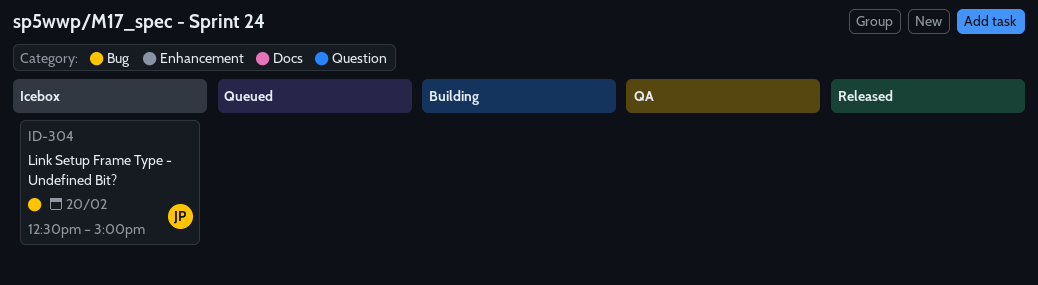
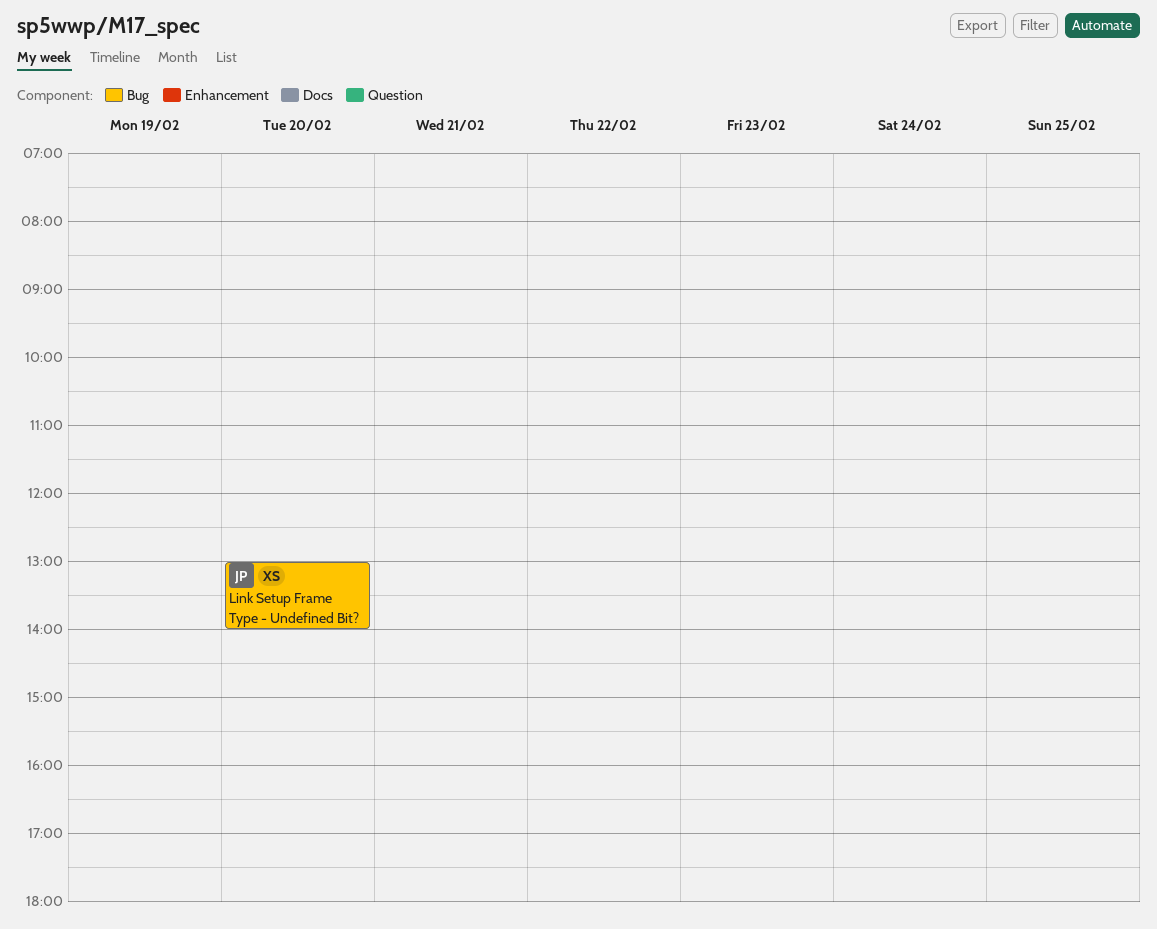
Link Setup Frame Type - Undefined Bit?, begins: 12:30 -> 13:00
Link Setup Frame Type - Undefined Bit?, ends: 15:00 -> 14:00

